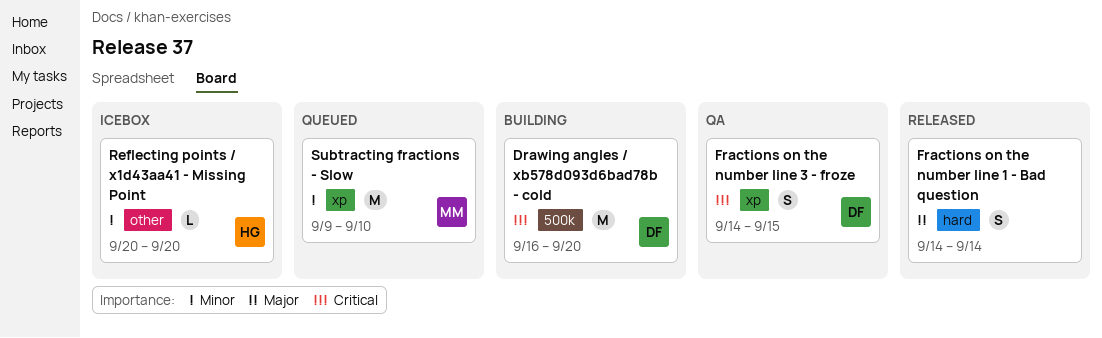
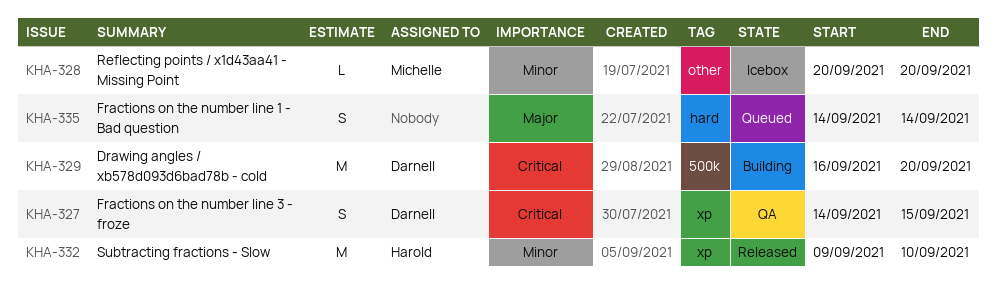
Fractions on the number line 1 - Bad question, status: Released -> Queued
Reflecting points / x1d43aa41 - Missing Point, owner: Harold -> Michelle
Subtracting fractions - Slow, status: Queued -> Released
Subtracting fractions - Slow, owner: Michelle -> Harold

